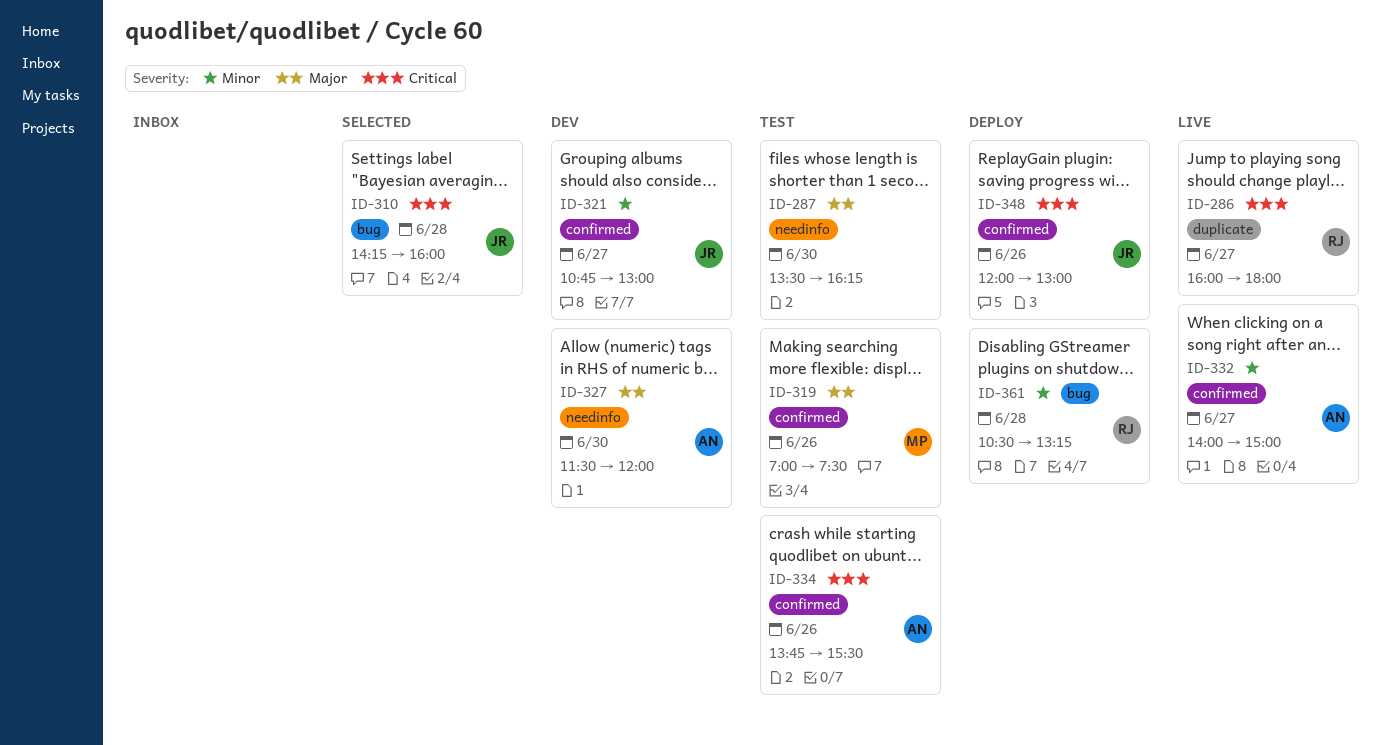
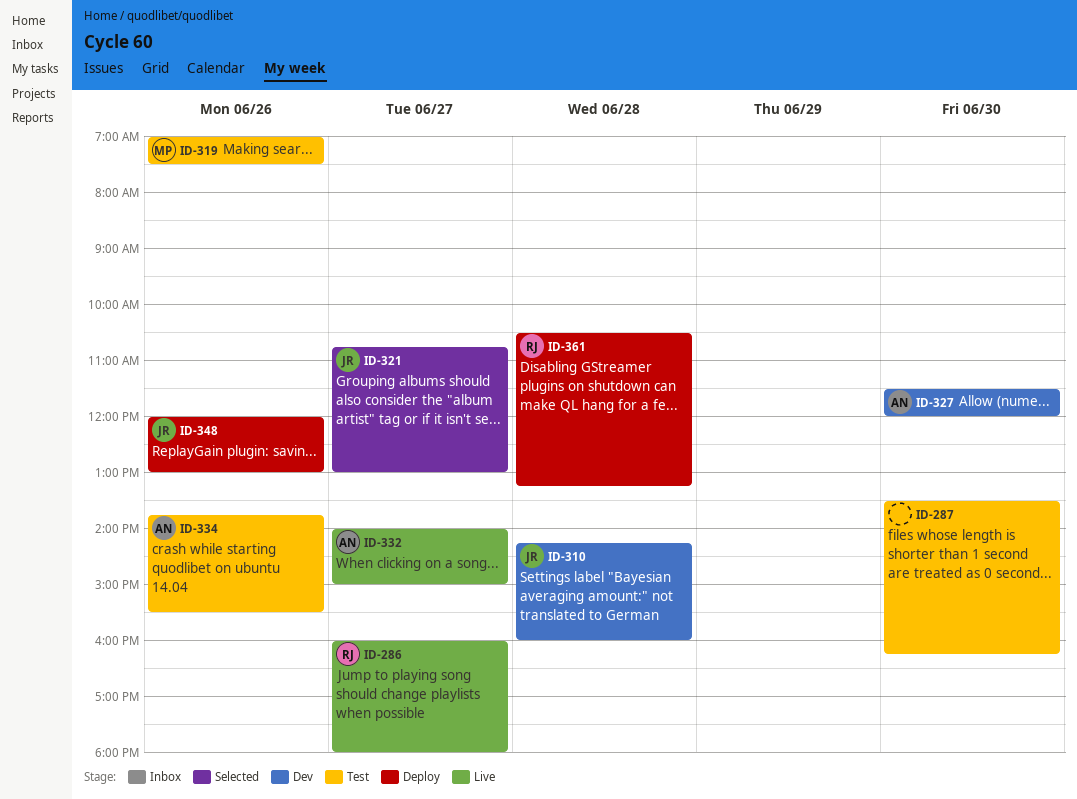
ID-310, status: Selected -> Dev
ID-321, status: Dev -> Selected

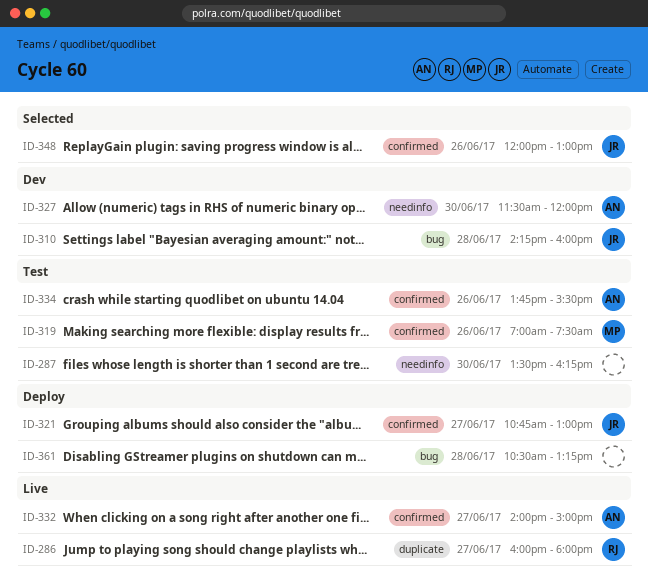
ID-321, status: Selected -> Deploy
ID-348, status: Deploy -> Selected
ID-361, owner: RJ -> none

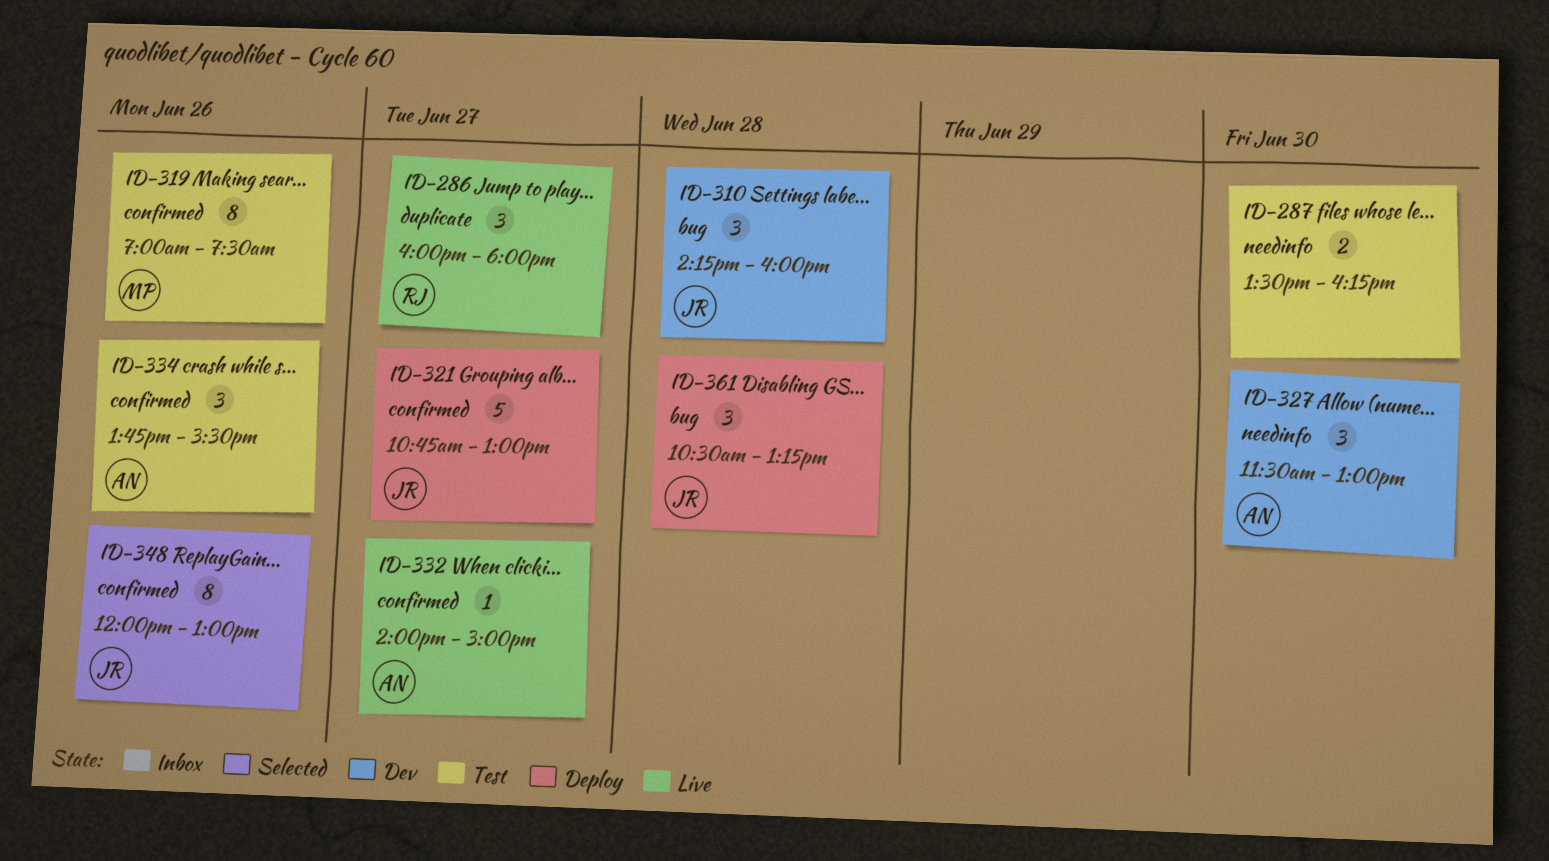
ID-327, ends: 12:00 -> 13:00
ID-361, owner: none -> JR

